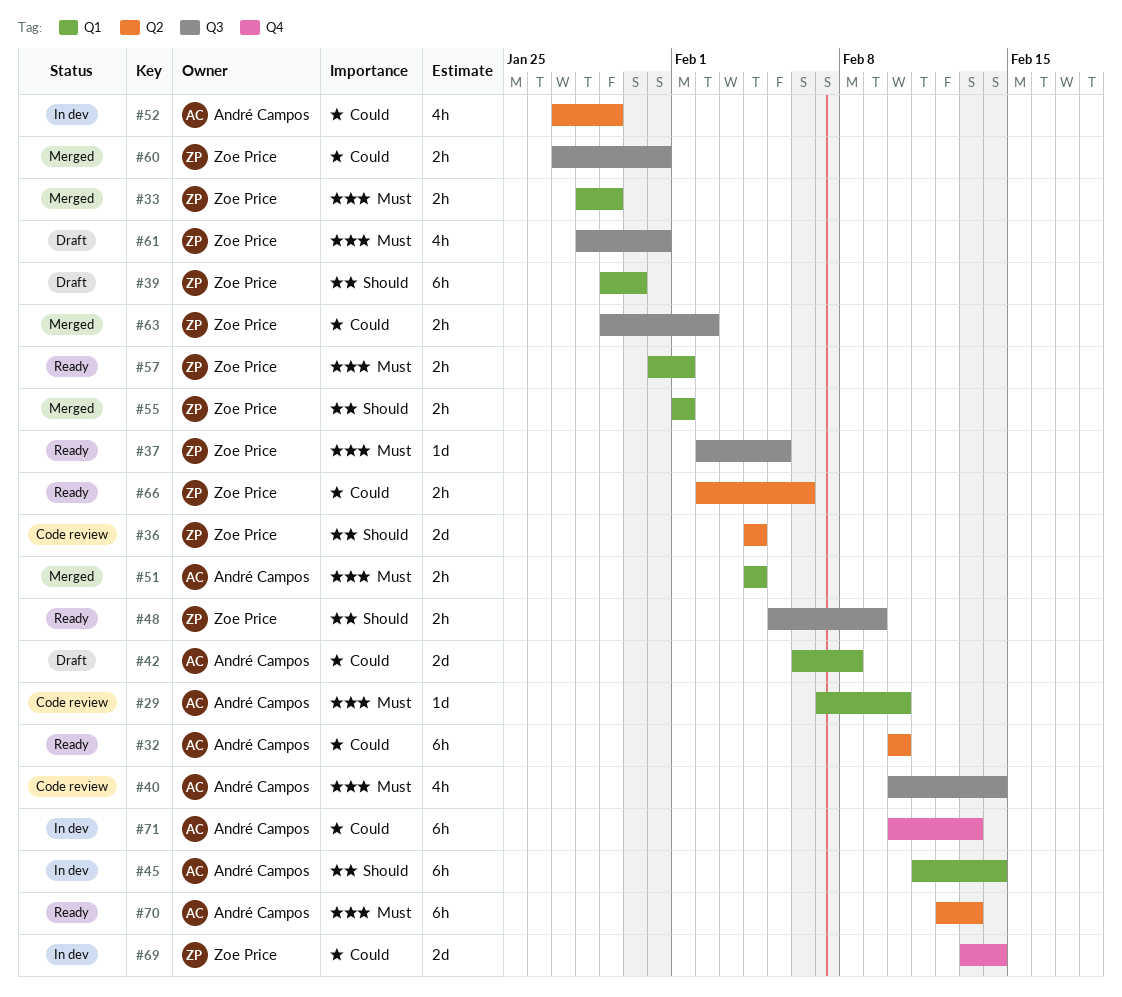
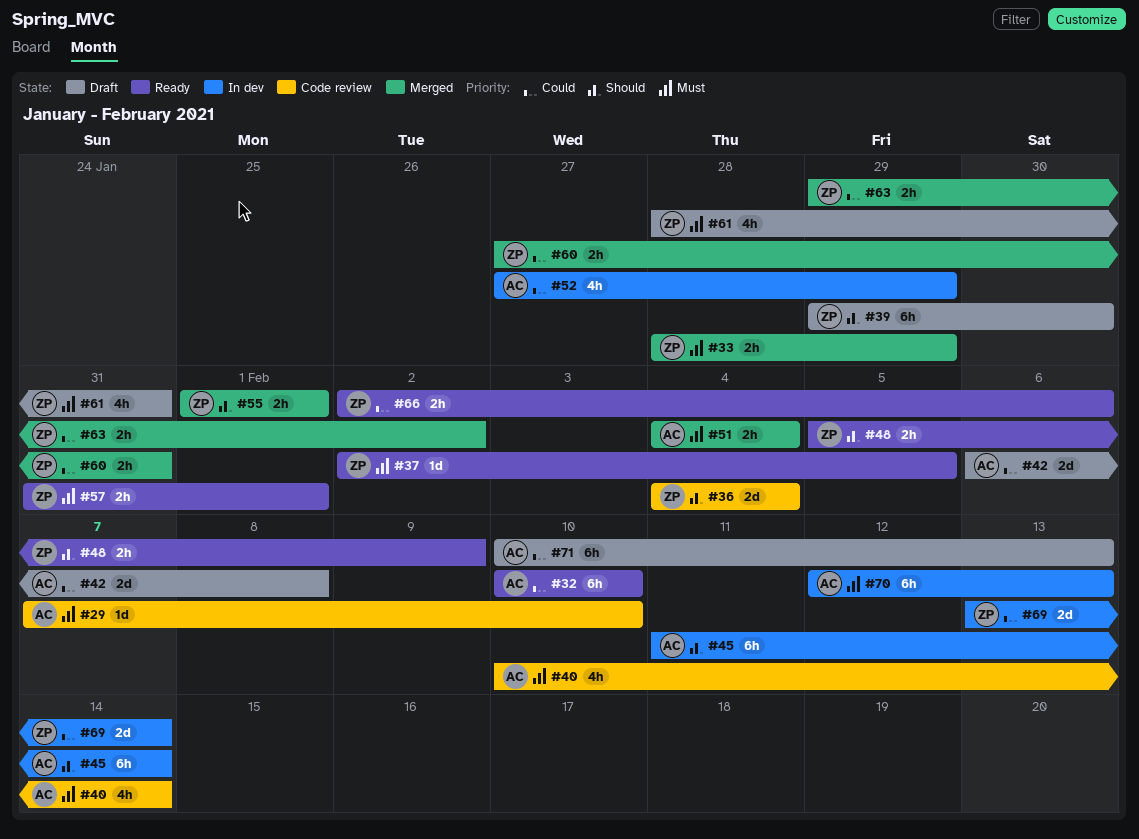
#70, status: Ready -> In dev
#71, status: In dev -> Draft

